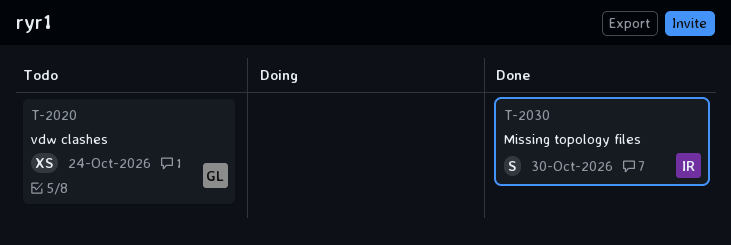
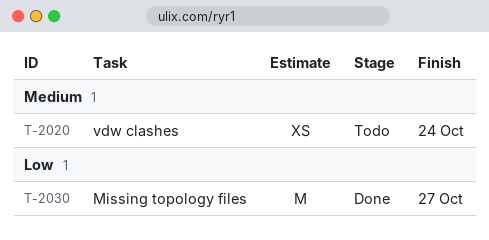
T-2030, estimate: S -> M
T-2030, due: Oct 30 -> Oct 27

